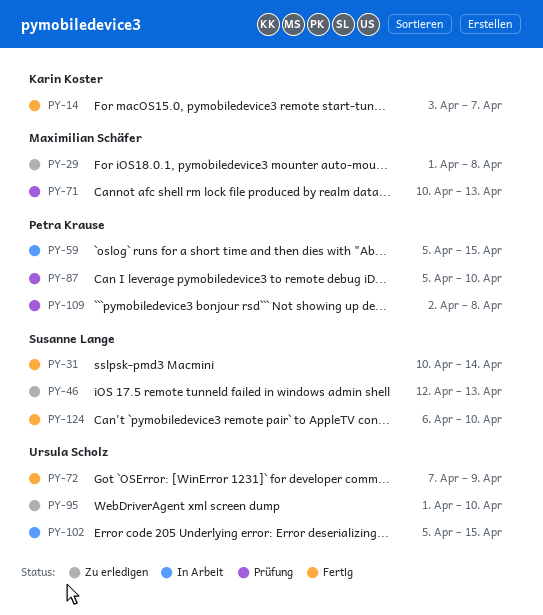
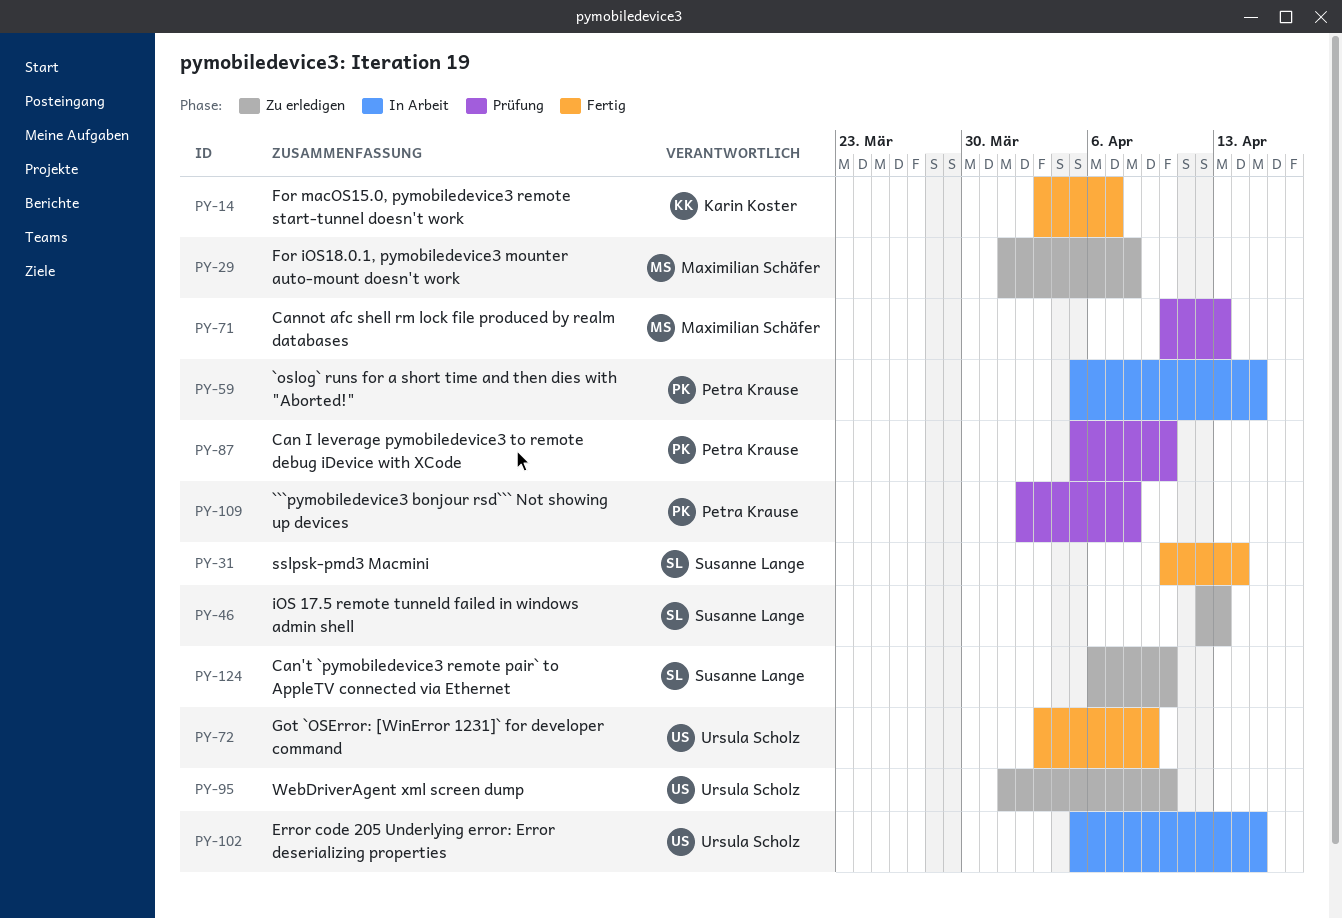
PY-72, start: Apr 7 -> Apr 3
PY-124, status: Fertig -> Zu erledigen

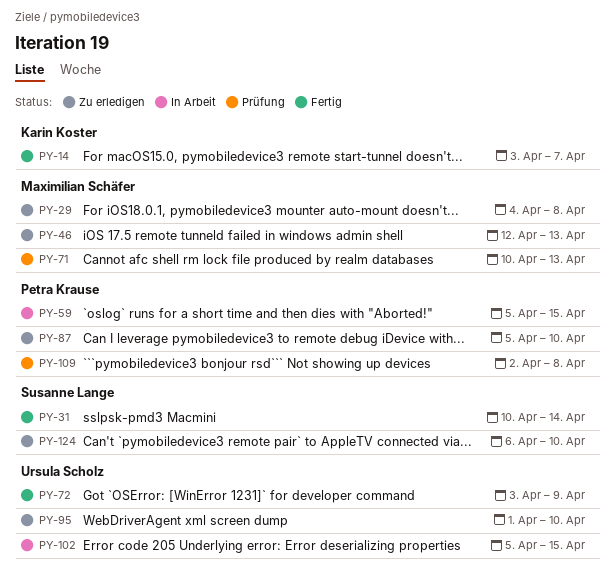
PY-29, start: Apr 1 -> Apr 4
PY-46, owner: Susanne Lange -> Maximilian Schäfer
PY-87, status: Prüfung -> Zu erledigen

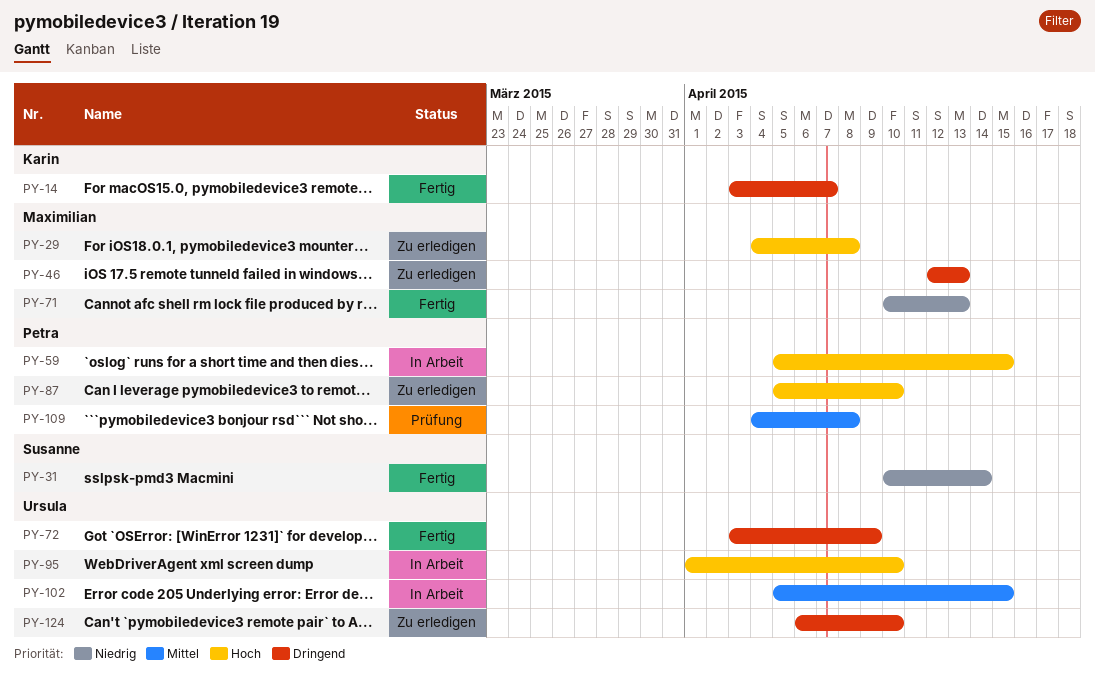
PY-71, status: Prüfung -> Fertig
PY-95, status: Zu erledigen -> In Arbeit
PY-109, start: Apr 2 -> Apr 4
PY-124, owner: Susanne Lange -> Ursula Scholz

